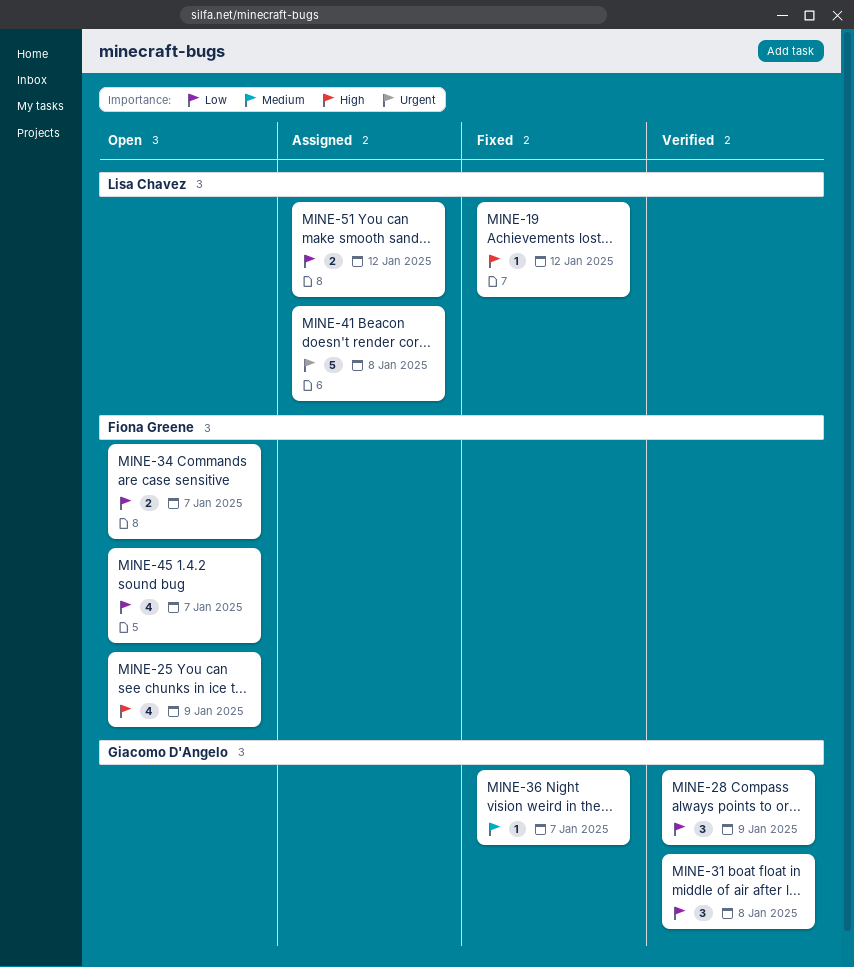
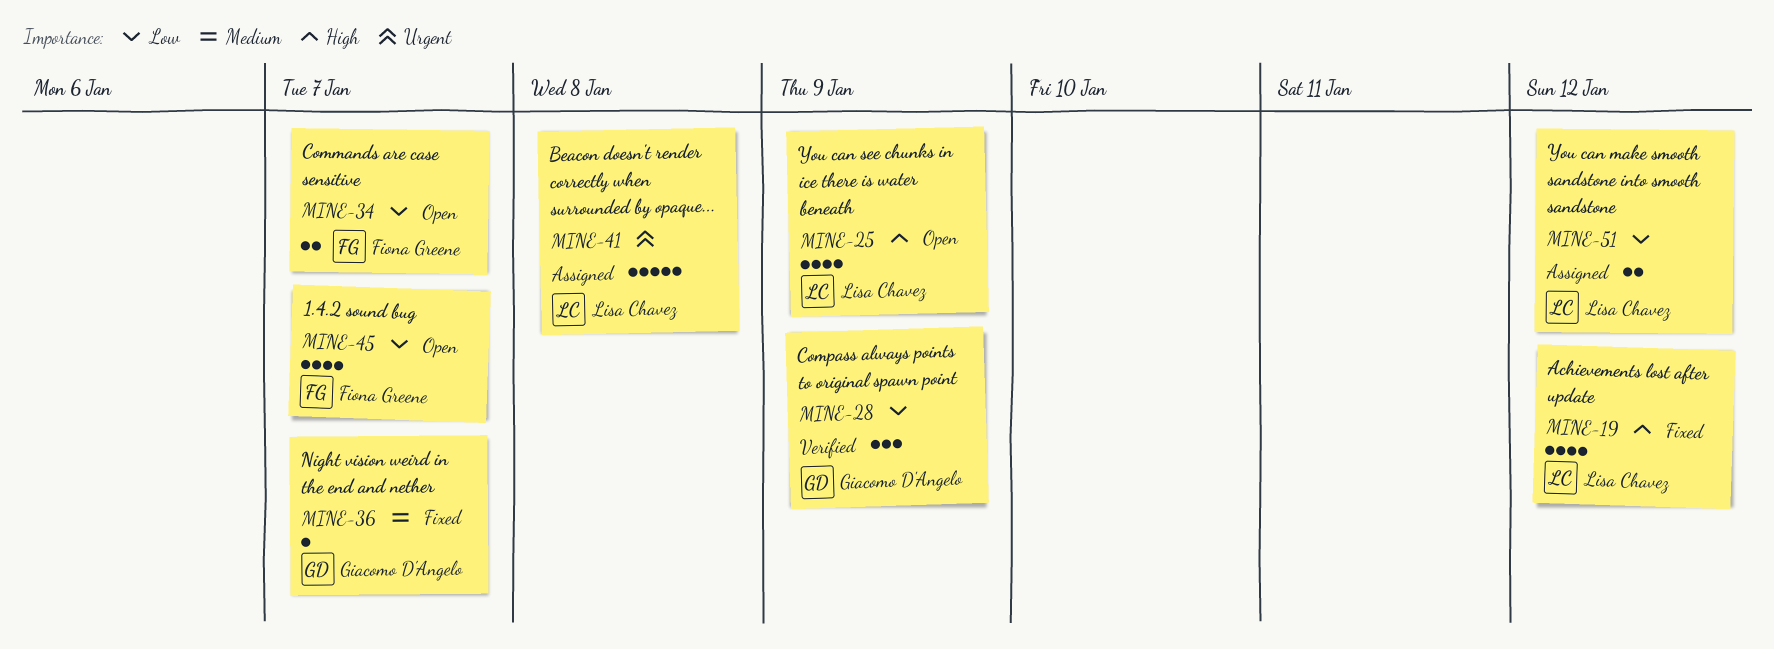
MINE-19, estimate: 1 -> 4
MINE-25, owner: Fiona Greene -> Lisa Chavez
MINE-31: present -> none

